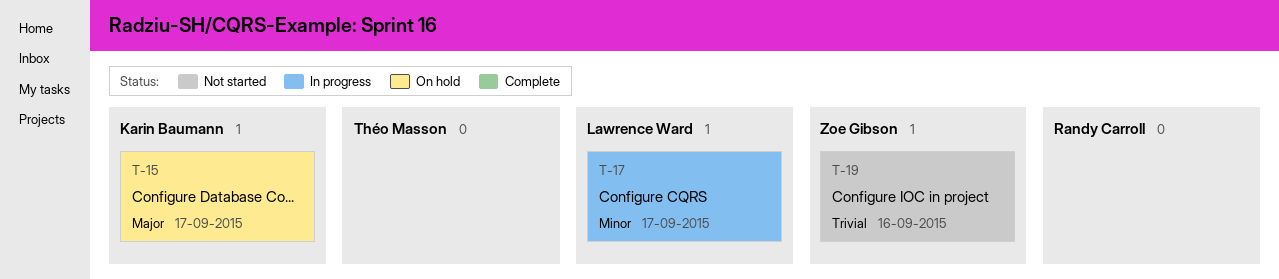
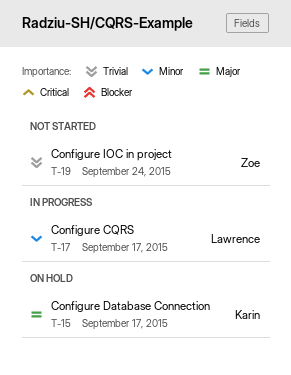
T-19, due: Sep 16 -> Sep 24

